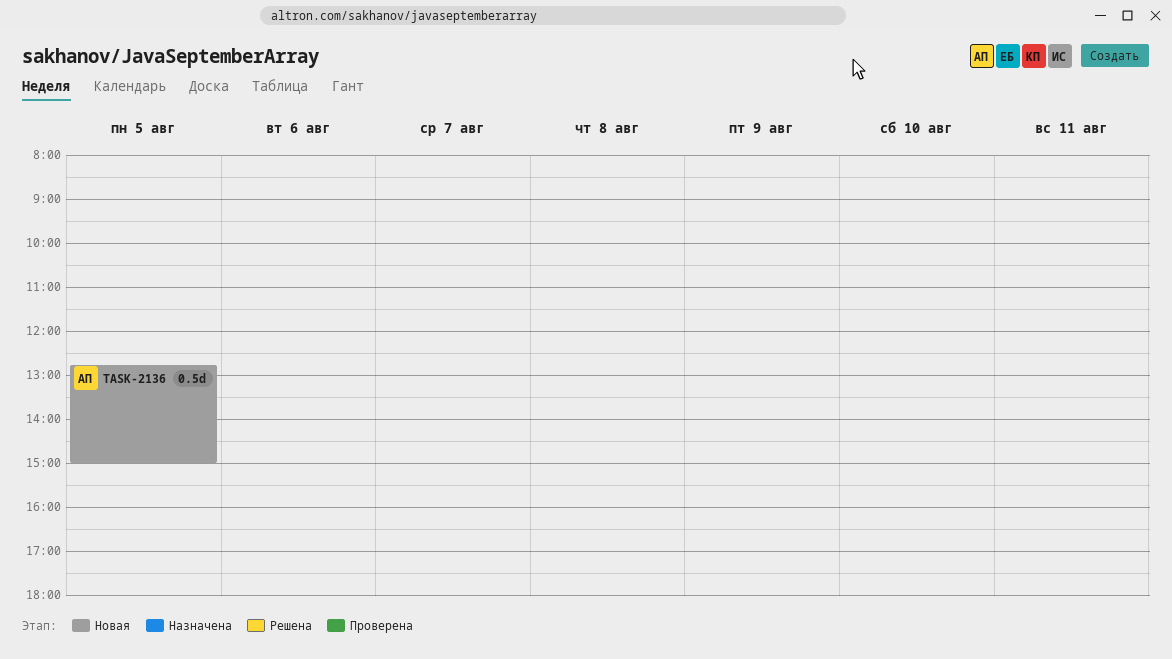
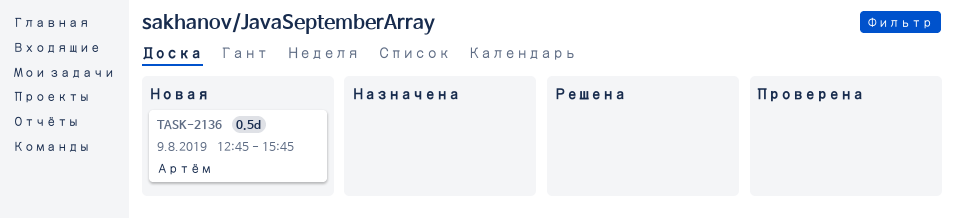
TASK-2136, day: Aug 5 -> Aug 9
TASK-2136, ends: 15:00 -> 15:45

